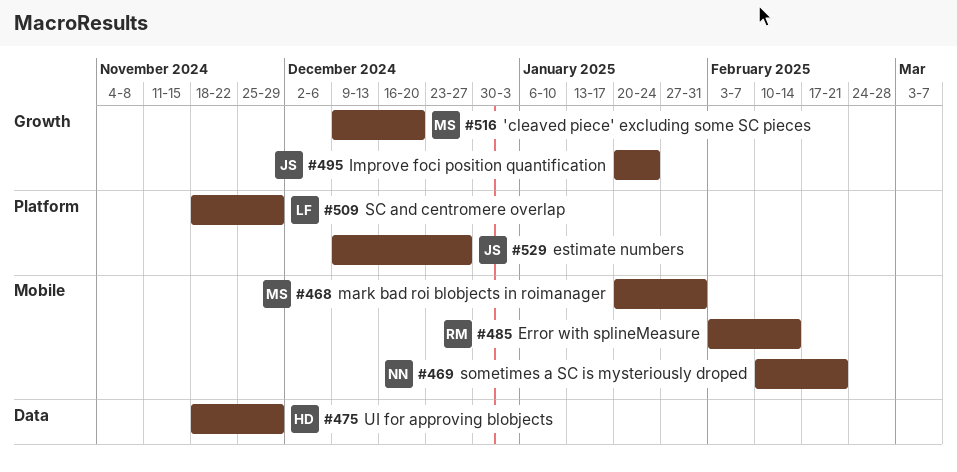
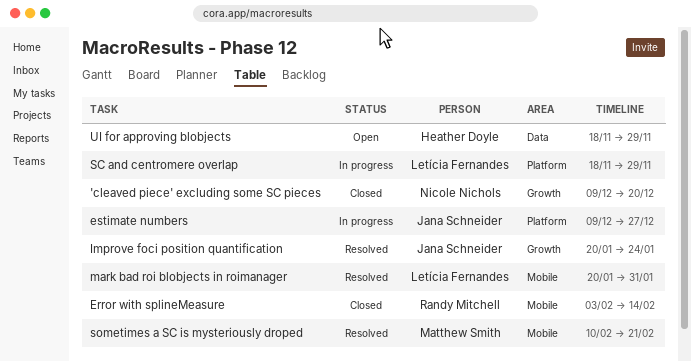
'cleaved piece' excluding some SC pieces, owner: Matthew Smith -> Nicole Nichols
mark bad roi blobjects in roimanager, owner: Matthew Smith -> Letícia Fernandes
sometimes a SC is mysteriously droped, owner: Nicole Nichols -> Matthew Smith

